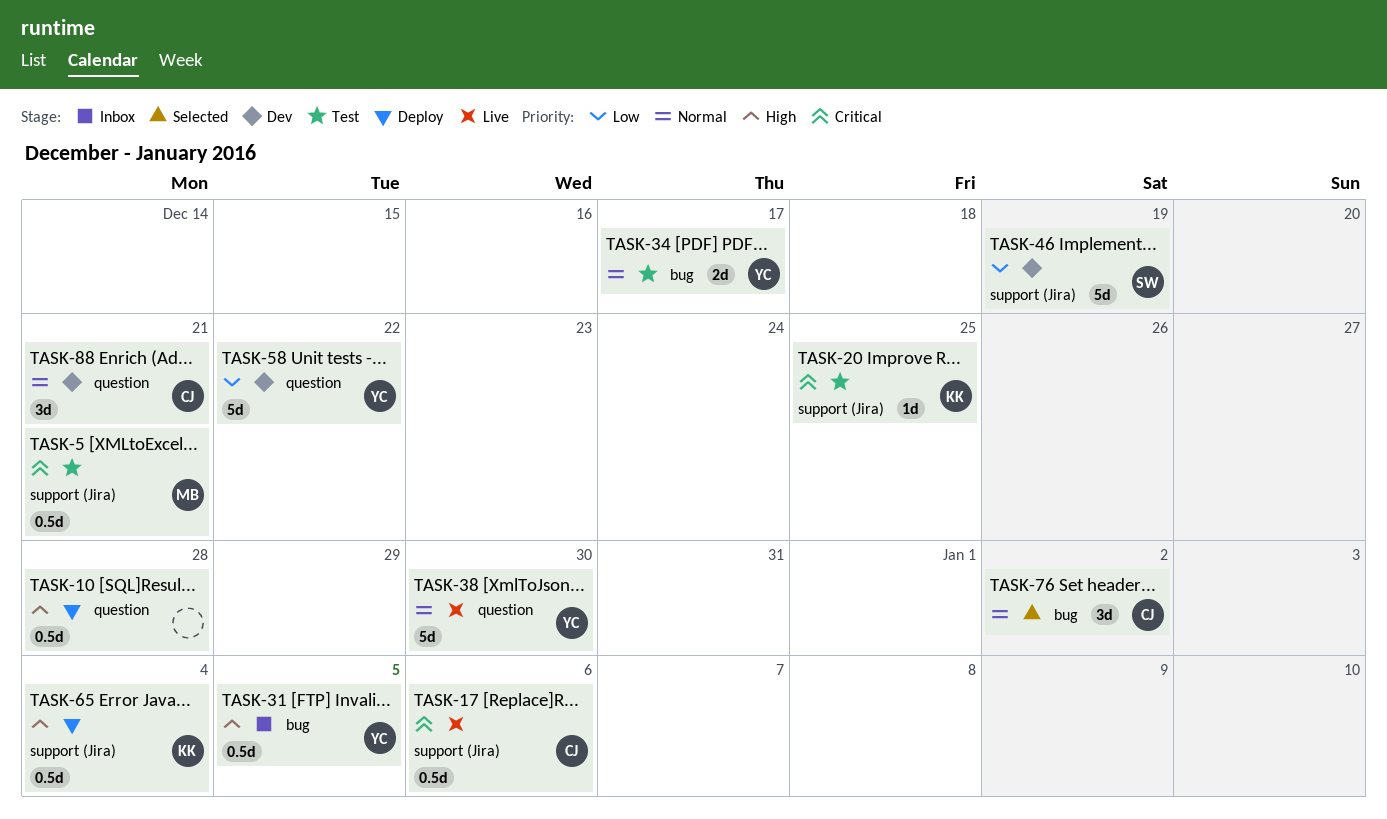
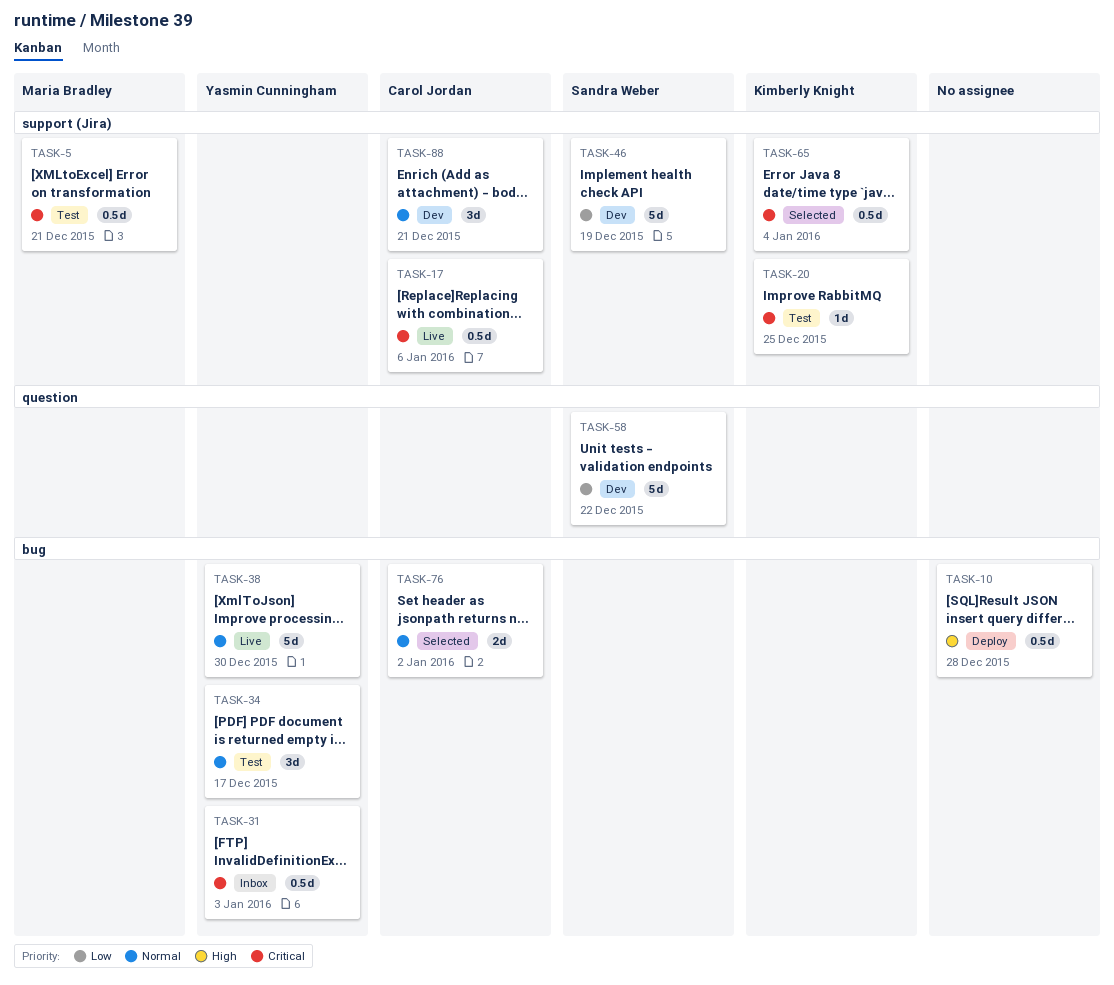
TASK-10, label: question -> bug
TASK-31, priority: High -> Critical
TASK-31, due: Jan 5 -> Jan 3
TASK-34, estimate: 2d -> 3d
TASK-38, label: question -> bug
TASK-58, owner: Yasmin Cunningham -> Sandra Weber
TASK-65, status: Deploy -> Selected
TASK-65, priority: High -> Critical
TASK-76, estimate: 3d -> 2d
TASK-88, label: question -> support (Jira)

